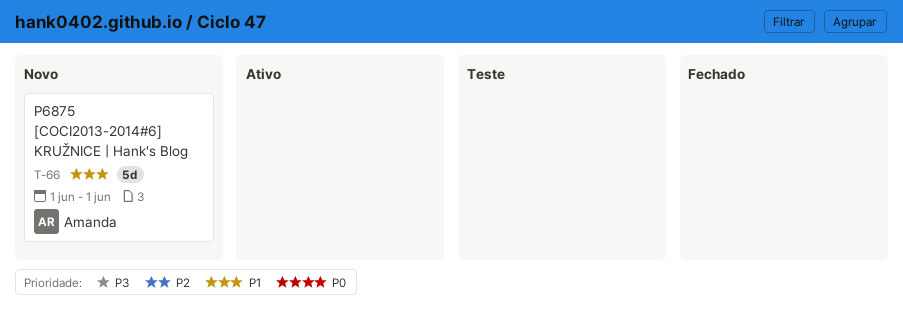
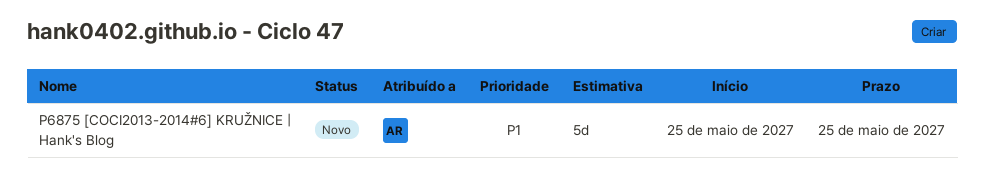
P6875 [COCI2013-2014#6] KRUŽNICE | Hank's Blog, start: Jun 1 -> May 25
P6875 [COCI2013-2014#6] KRUŽNICE | Hank's Blog, due: Jun 1 -> May 25

